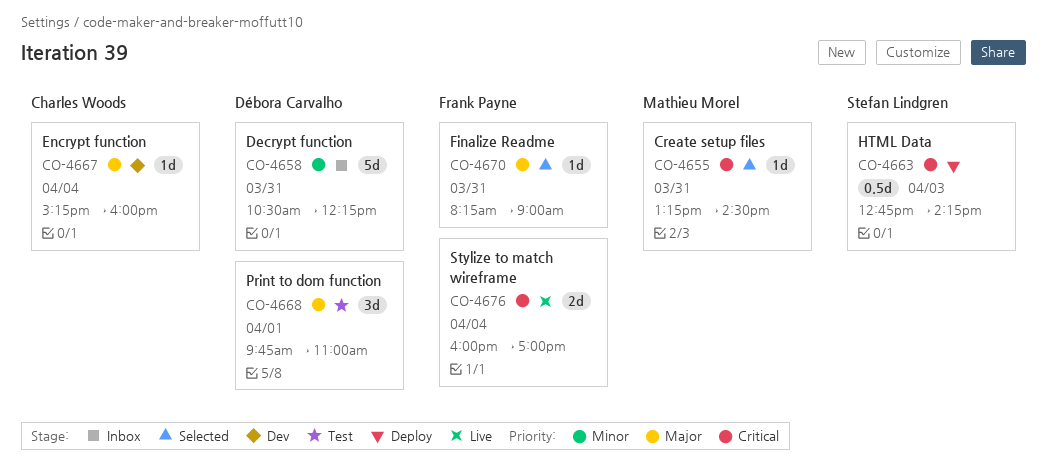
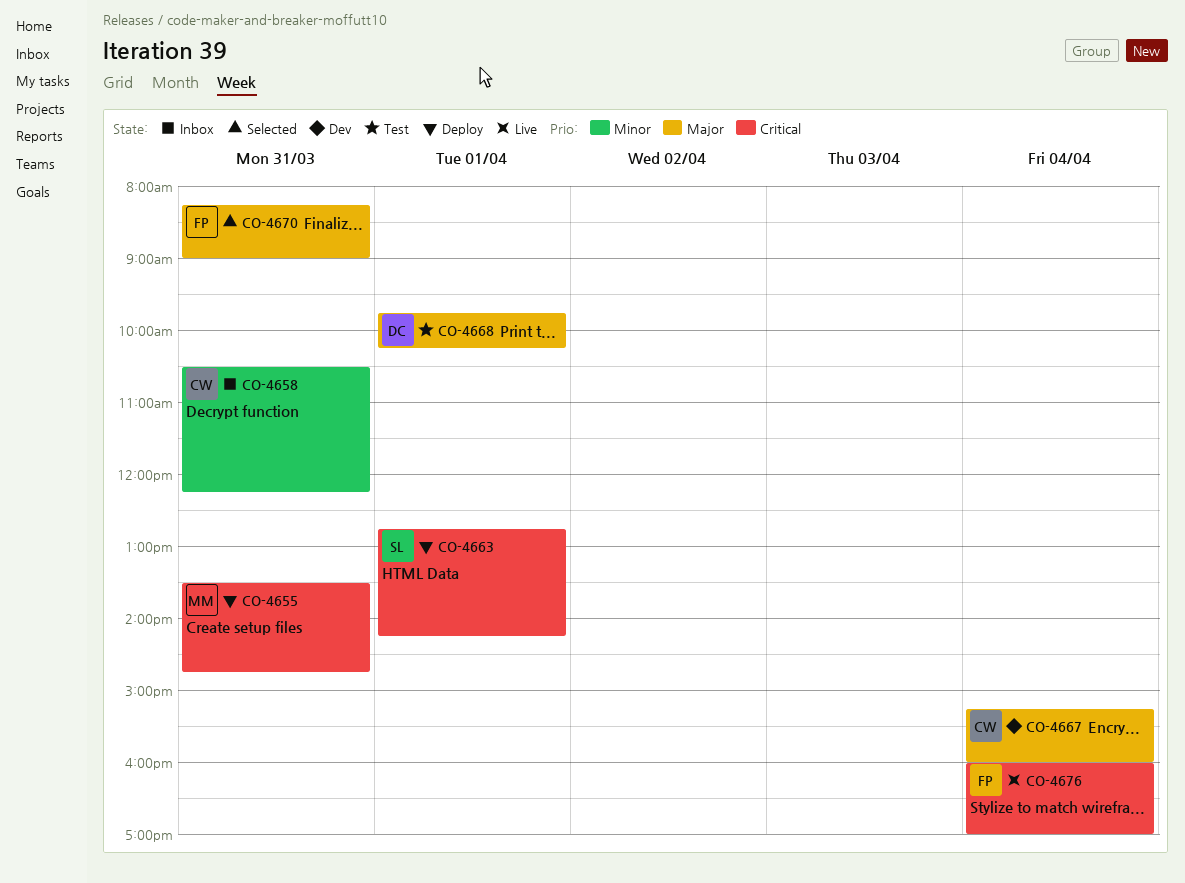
CO-4655, status: Selected -> Deploy
CO-4655, begins: 13:15 -> 13:30
CO-4655, ends: 14:30 -> 14:45
CO-4658, owner: Débora Carvalho -> Charles Woods
CO-4663, day: Apr 3 -> Apr 1
CO-4668, ends: 11:00 -> 10:15

